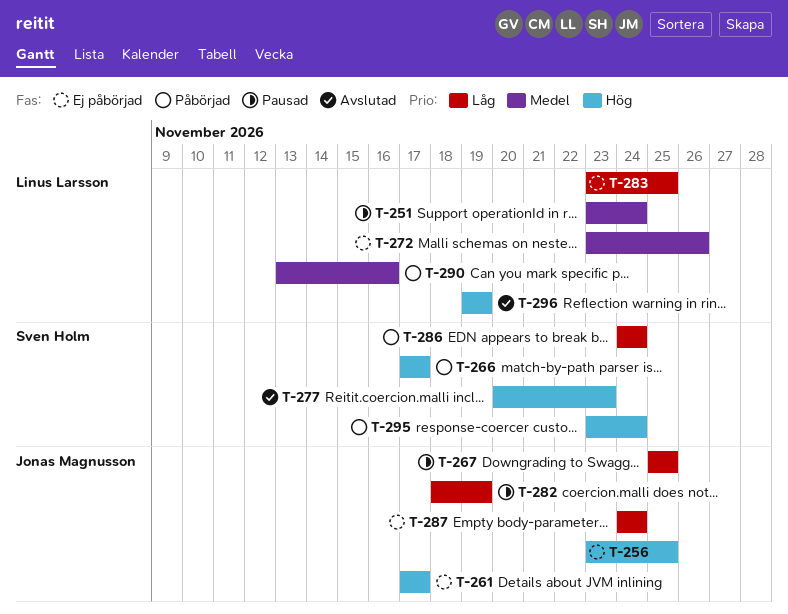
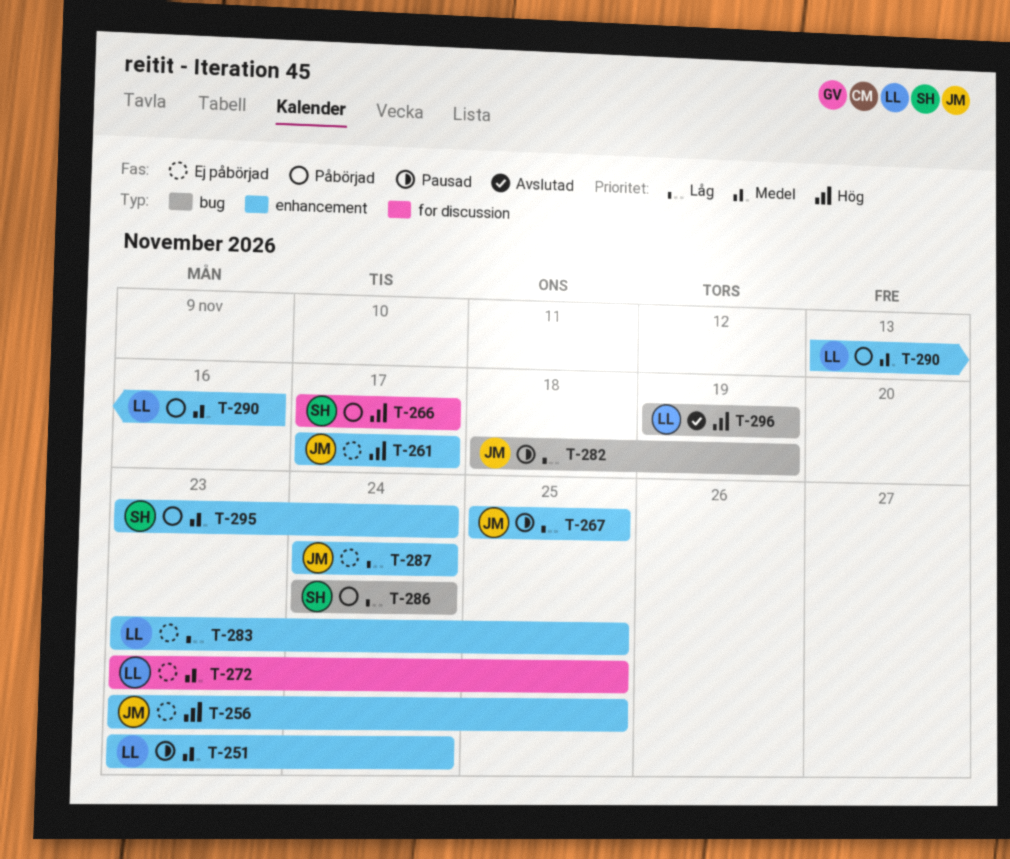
T-272, due: Nov 26 -> Nov 25
T-277: present -> none
T-295, priority: Hög -> Medel

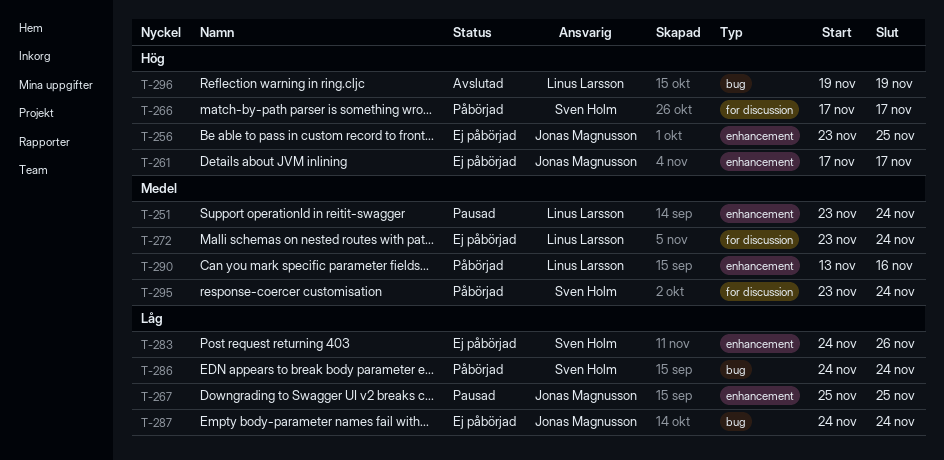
T-272, due: Nov 25 -> Nov 24
T-282: present -> none
T-283, owner: Linus Larsson -> Sven Holm
T-283, start: Nov 23 -> Nov 24
T-283, due: Nov 25 -> Nov 26
T-287, label: enhancement -> bug
T-295, label: enhancement -> for discussion

